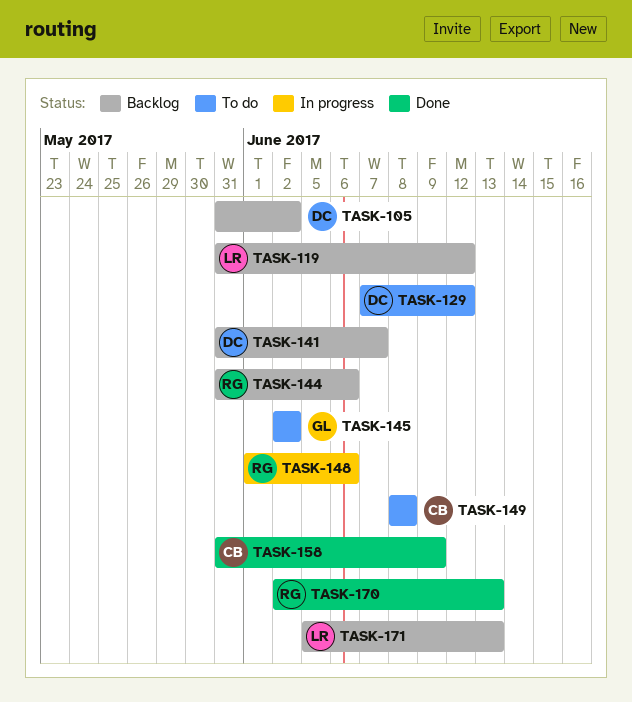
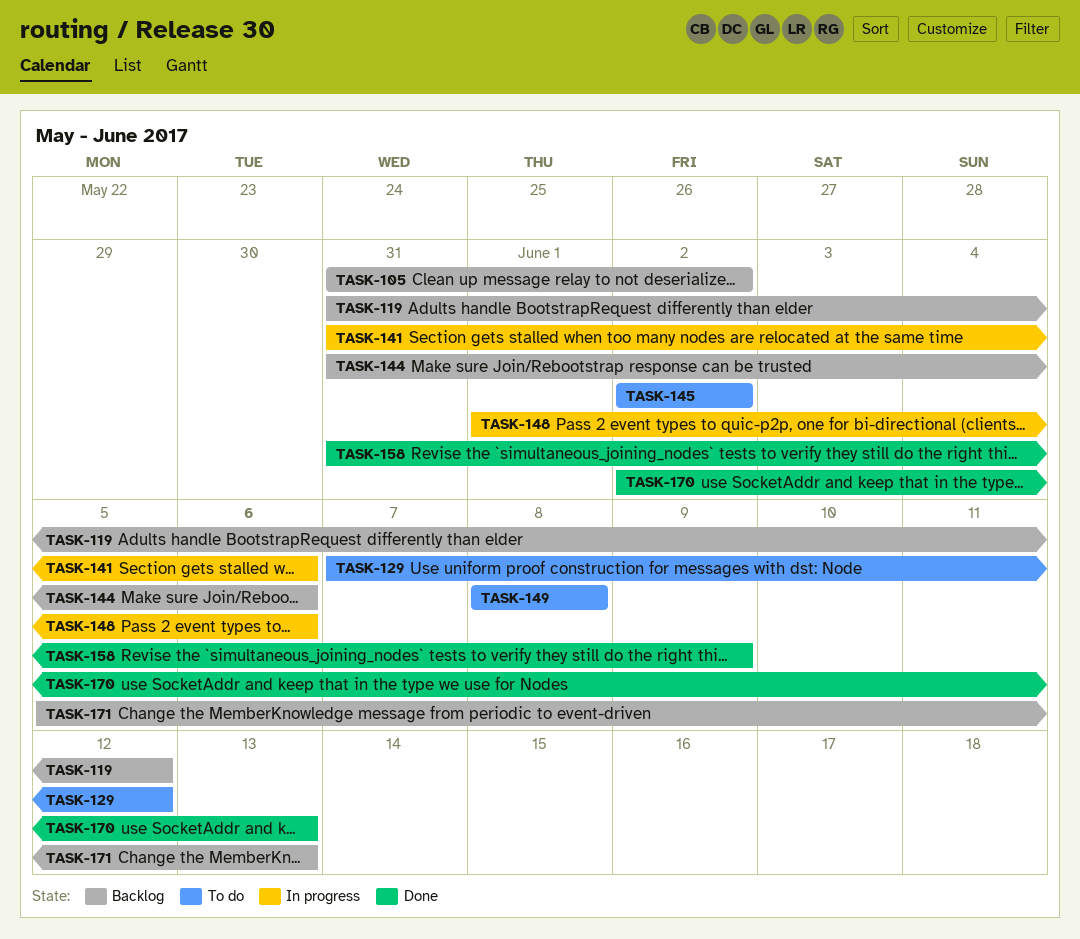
TASK-141, status: Backlog -> In progress
TASK-141, due: Jun 7 -> Jun 6

